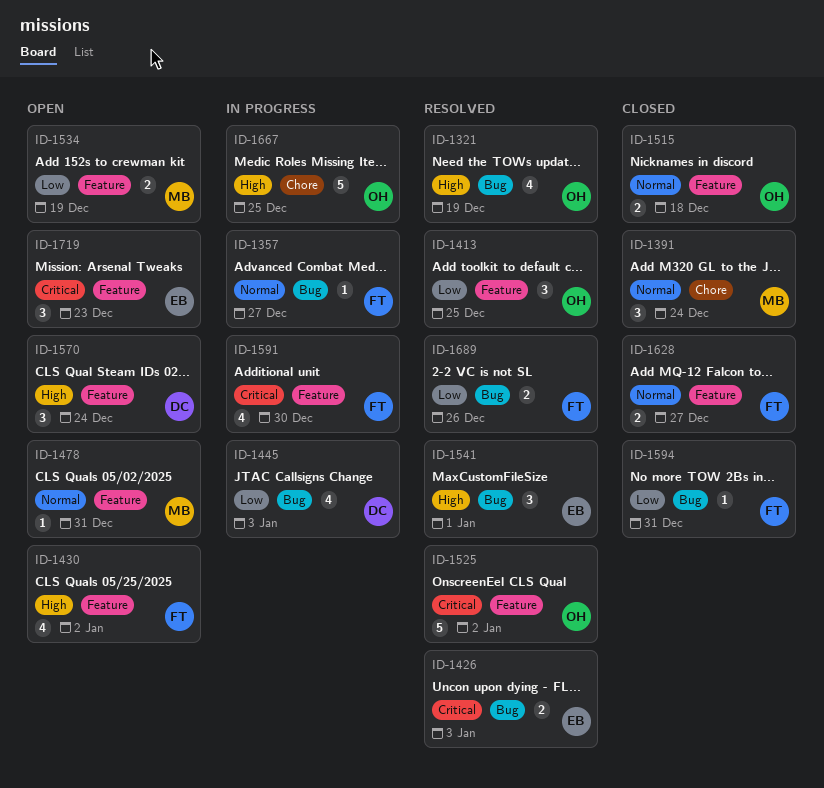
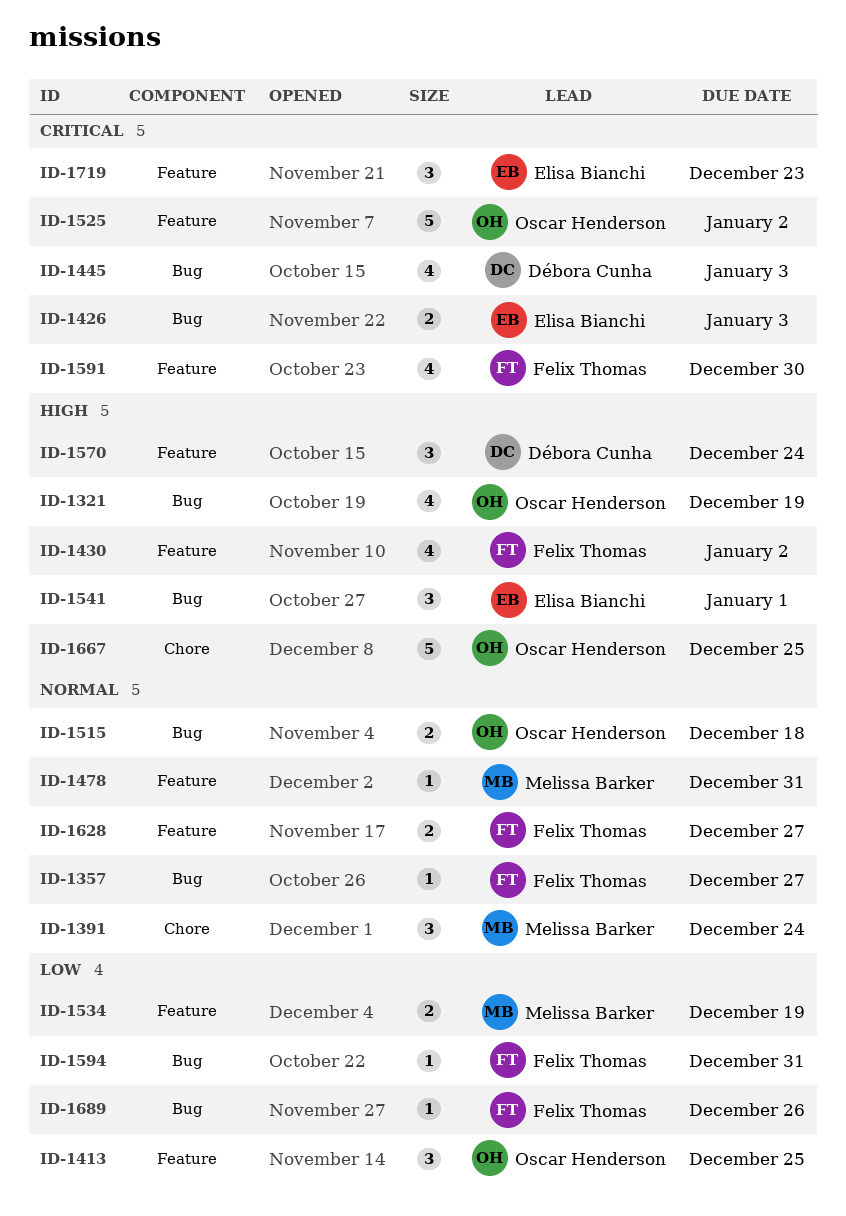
ID-1445, priority: Low -> Critical
ID-1515, label: Feature -> Bug
ID-1689, estimate: 2 -> 1

